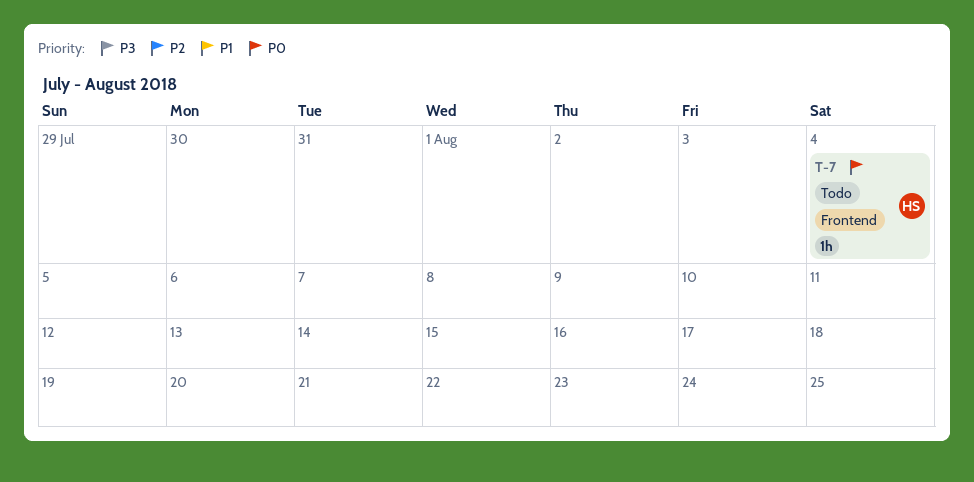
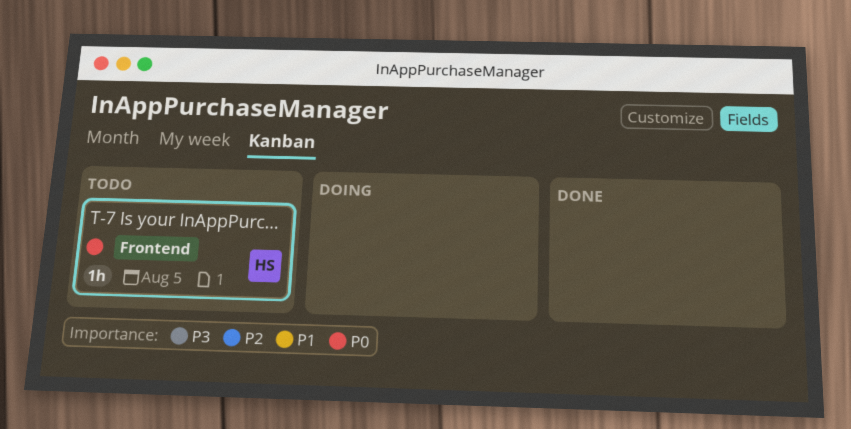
T-7, due: Aug 4 -> Aug 5

